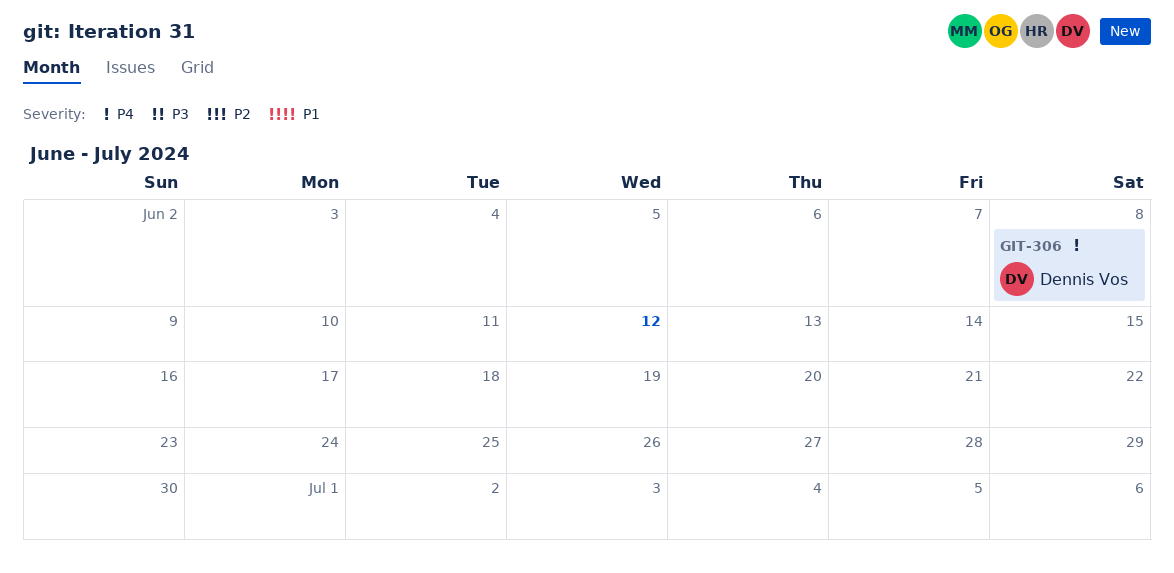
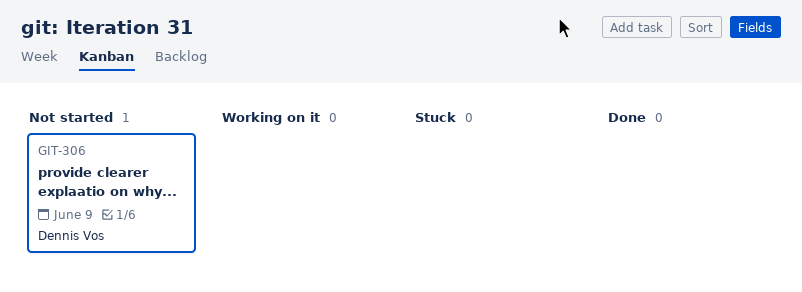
GIT-306, due: Jun 8 -> Jun 9

